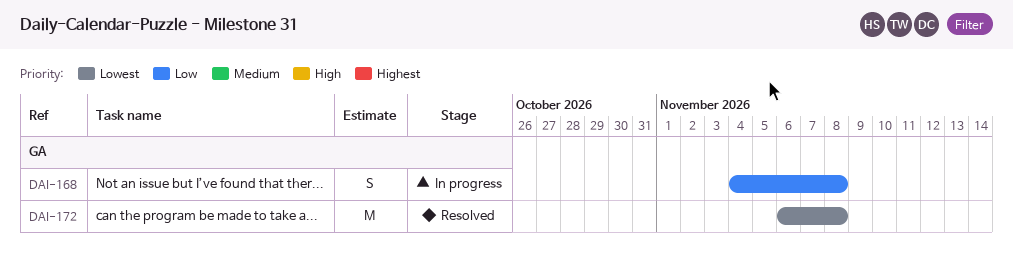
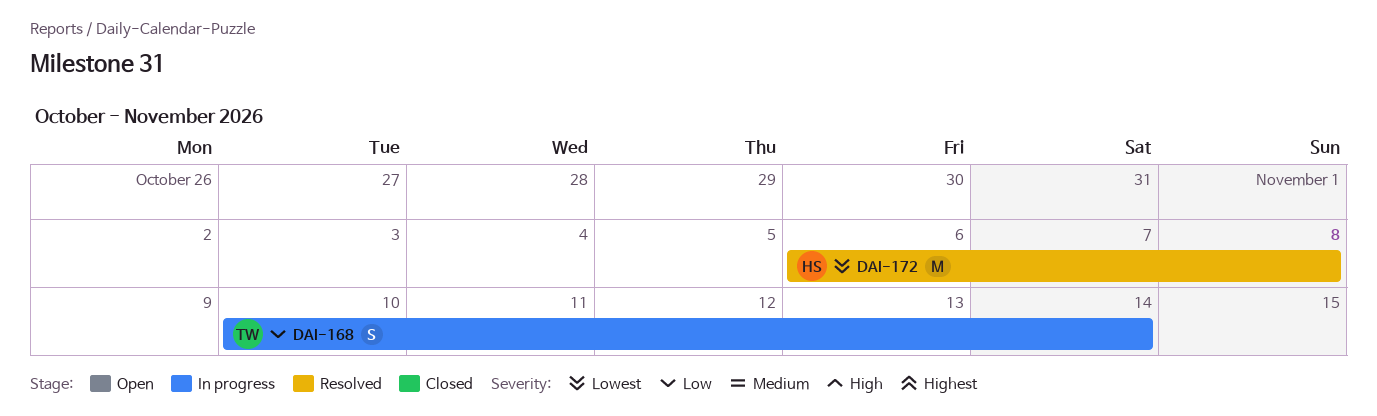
DAI-168, start: Nov 4 -> Nov 10
DAI-168, due: Nov 8 -> Nov 14

